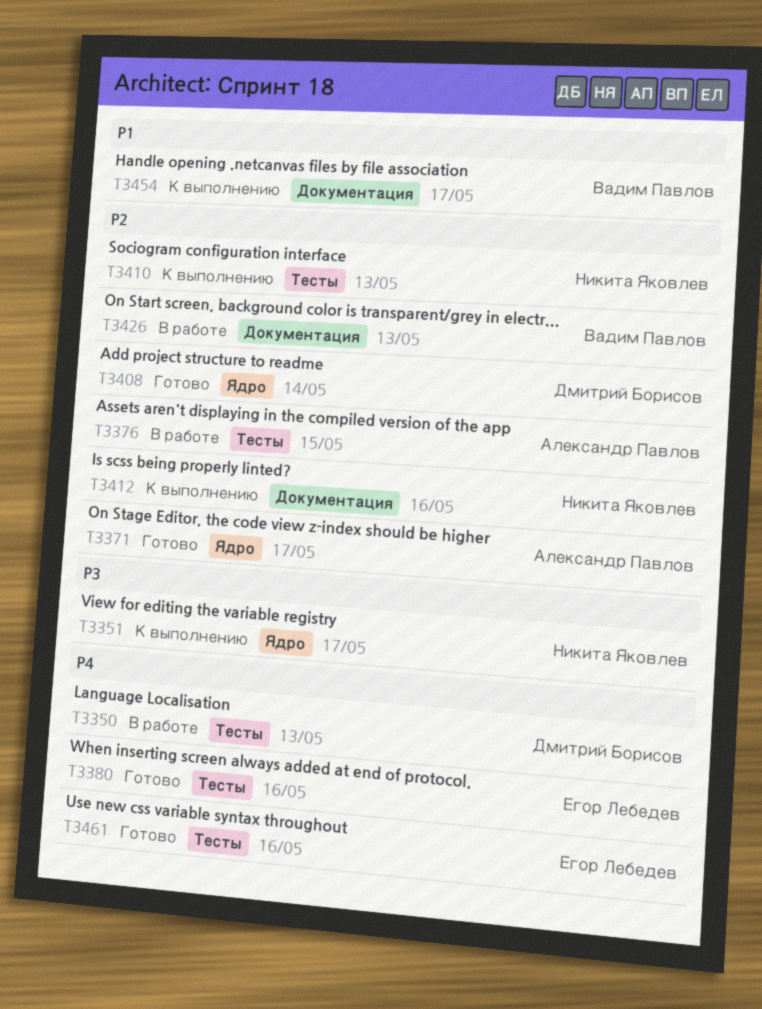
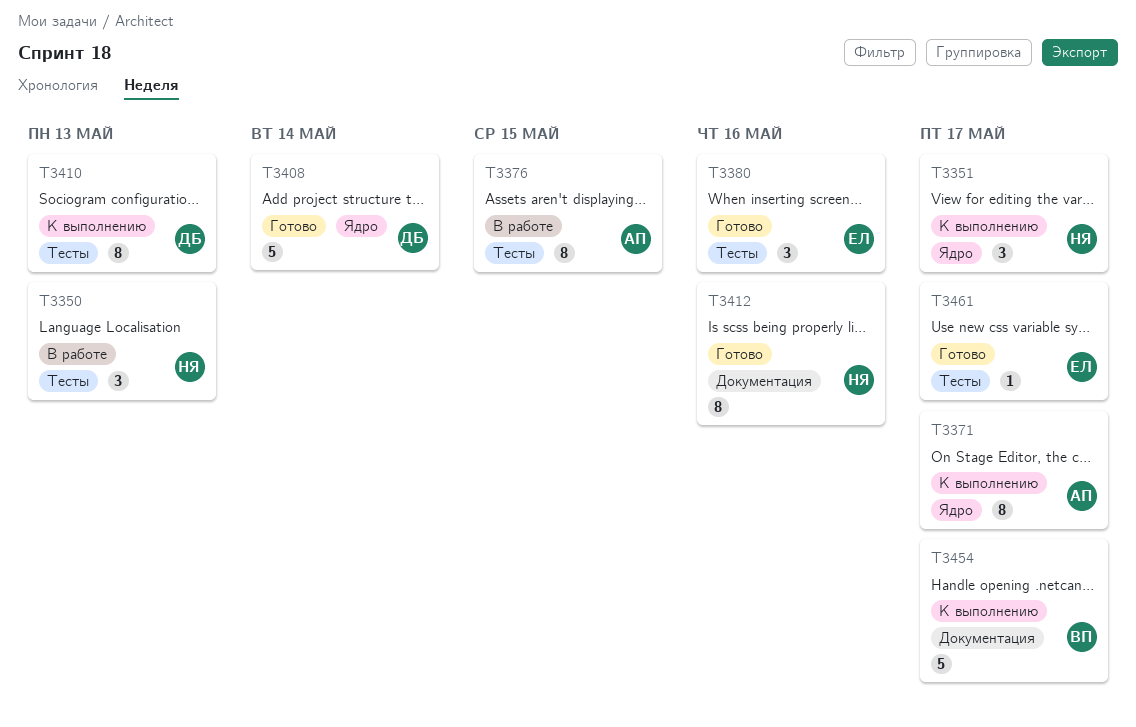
T3350, owner: Дмитрий Борисов -> Никита Яковлев
T3371, status: Готово -> К выполнению
T3410, owner: Никита Яковлев -> Дмитрий Борисов
T3412, status: К выполнению -> Готово
T3426: present -> none
T3461, due: May 16 -> May 17

